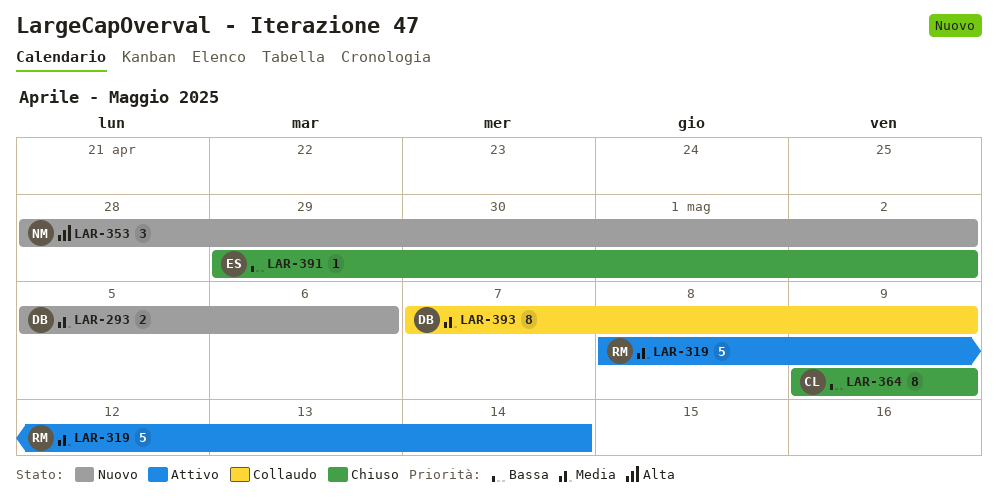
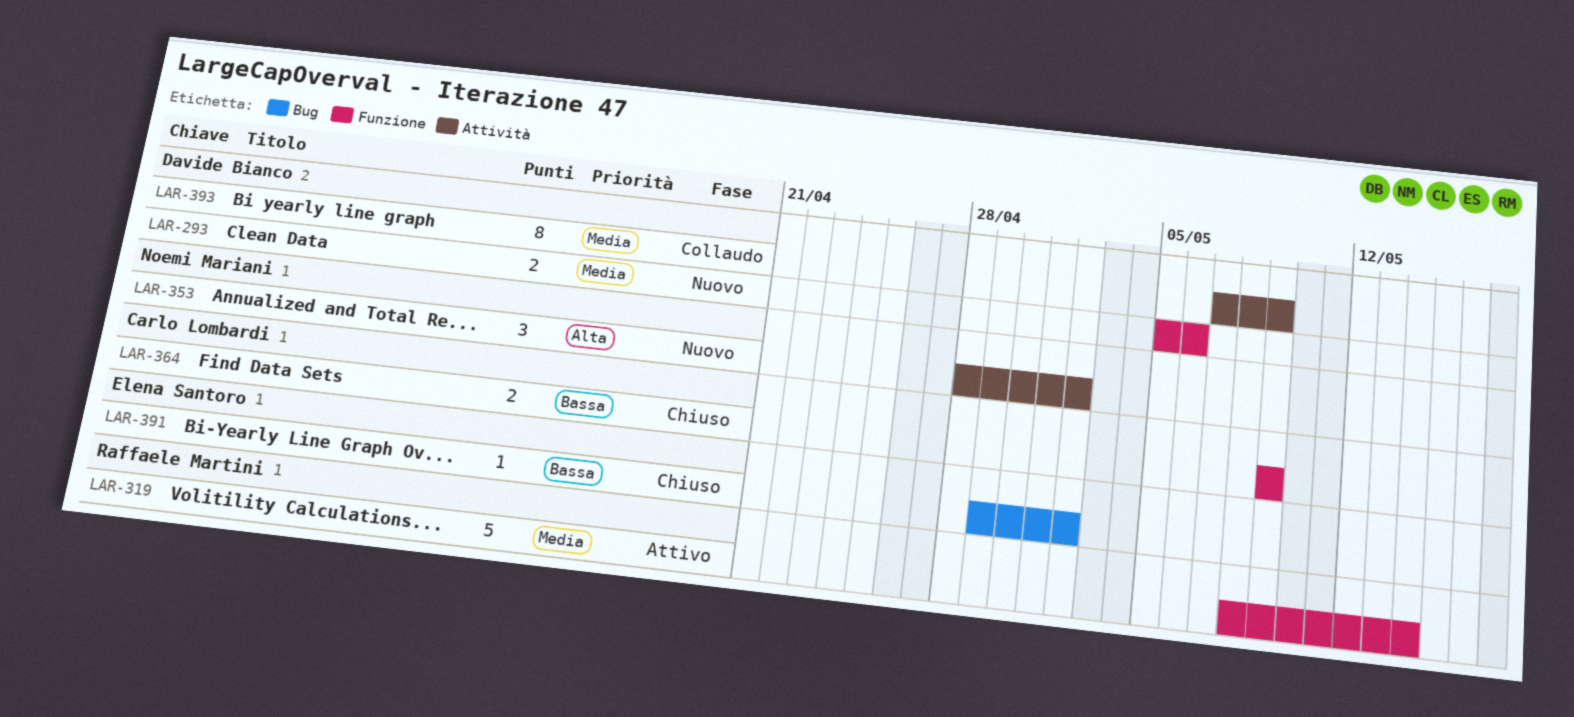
LAR-364, estimate: 8 -> 2

